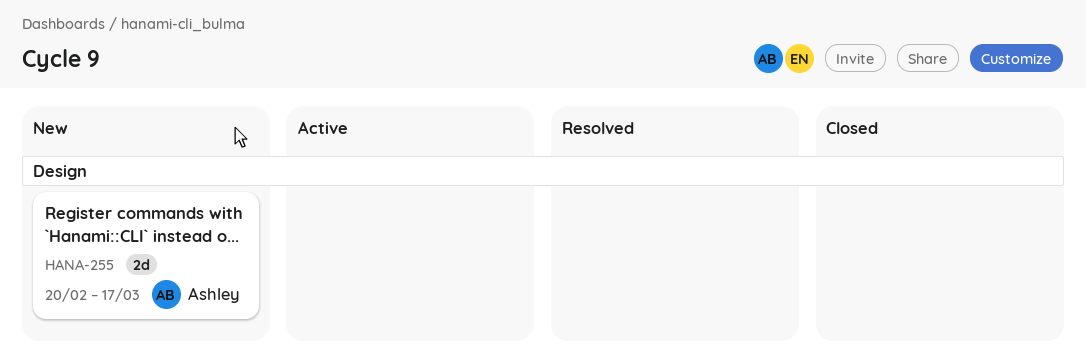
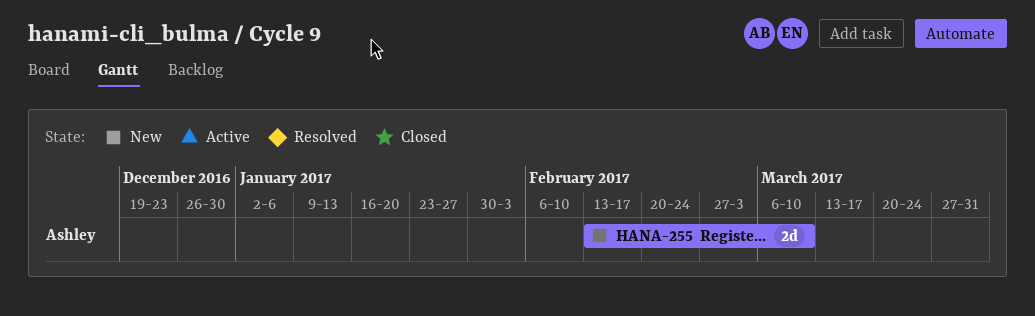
HANA-255, start: Feb 20 -> Feb 13
HANA-255, due: Mar 17 -> Mar 10

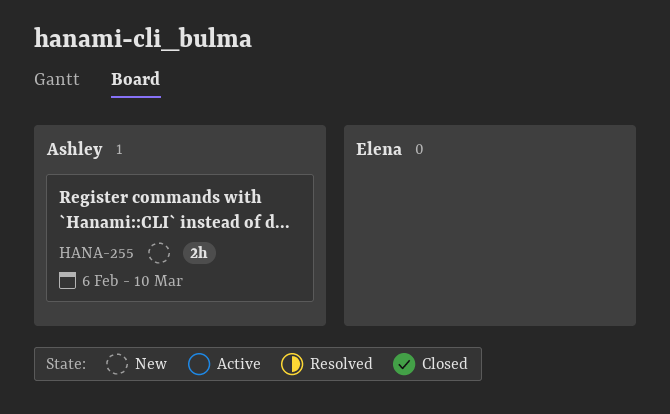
HANA-255, estimate: 2d -> 2h
HANA-255, start: Feb 13 -> Feb 6

